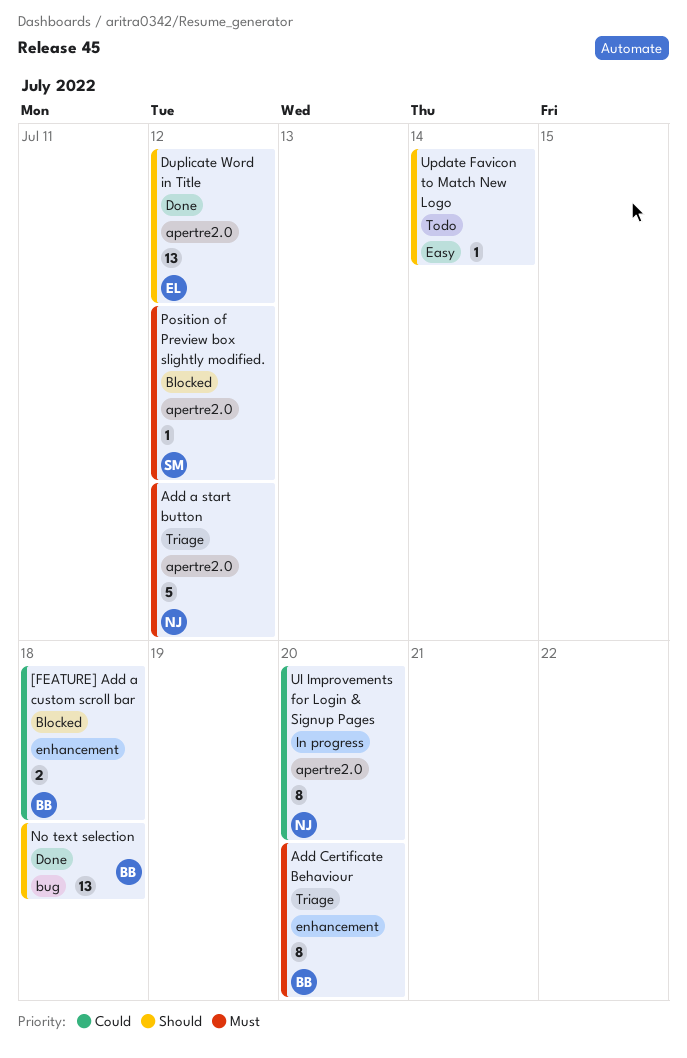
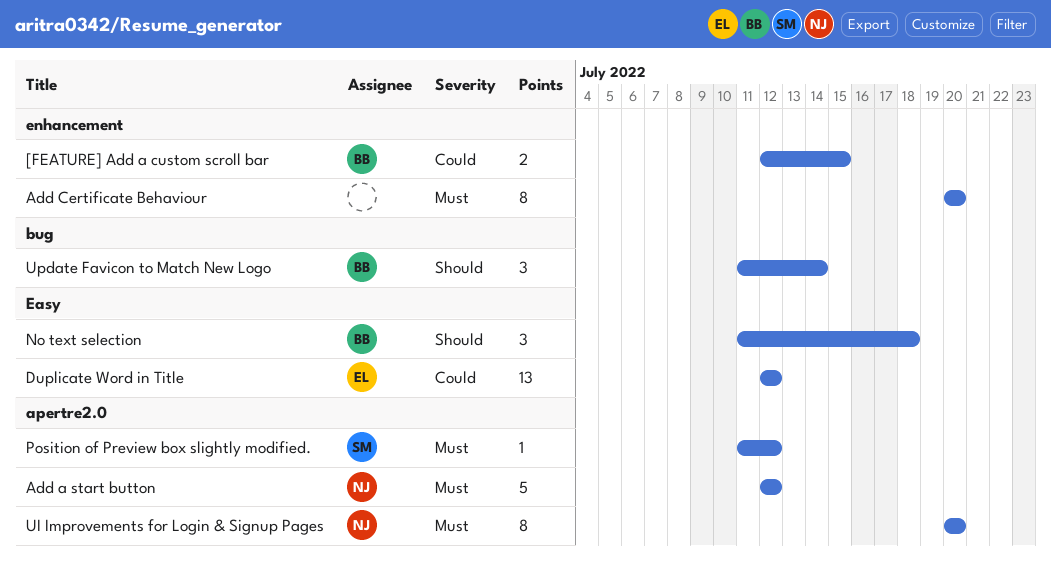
[FEATURE] Add a custom scroll bar, due: Jul 18 -> Jul 15
Add Certificate Behaviour, owner: BB -> none
Duplicate Word in Title, priority: Should -> Could
Duplicate Word in Title, label: apertre2.0 -> Easy
No text selection, label: bug -> Easy
No text selection, estimate: 13 -> 3
UI Improvements for Login & Signup Pages, priority: Could -> Must
Update Favicon to Match New Logo, owner: none -> BB
Update Favicon to Match New Logo, label: Easy -> bug
Update Favicon to Match New Logo, estimate: 1 -> 3

